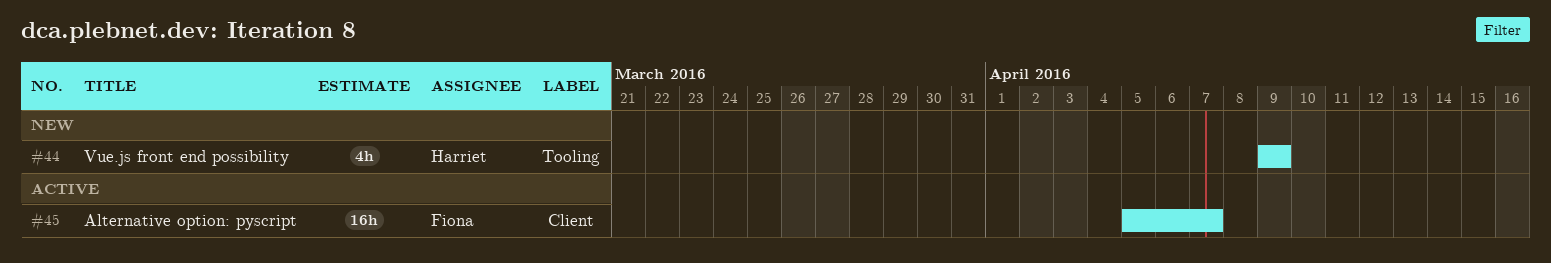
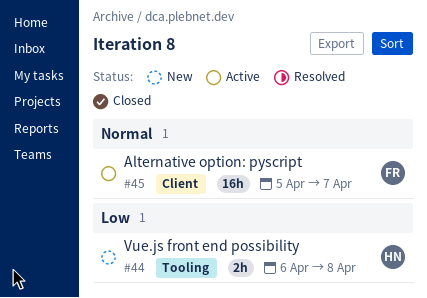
#44, estimate: 4h -> 2h
#44, start: Apr 9 -> Apr 6
#44, due: Apr 9 -> Apr 8

